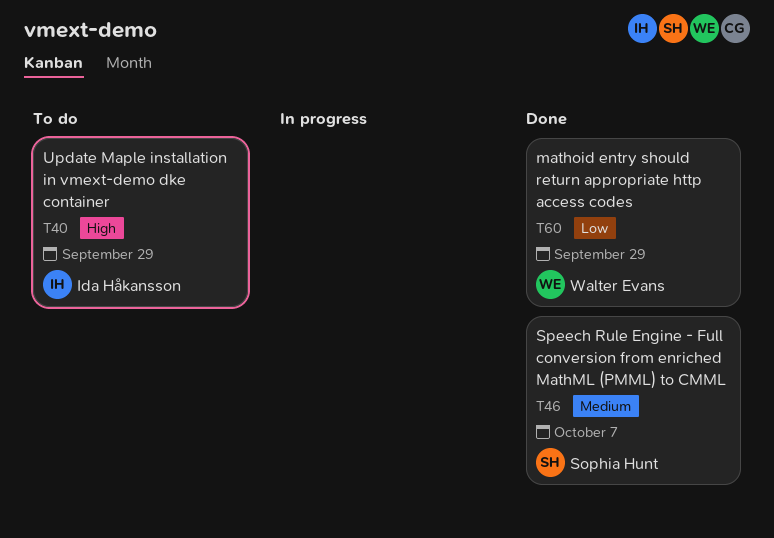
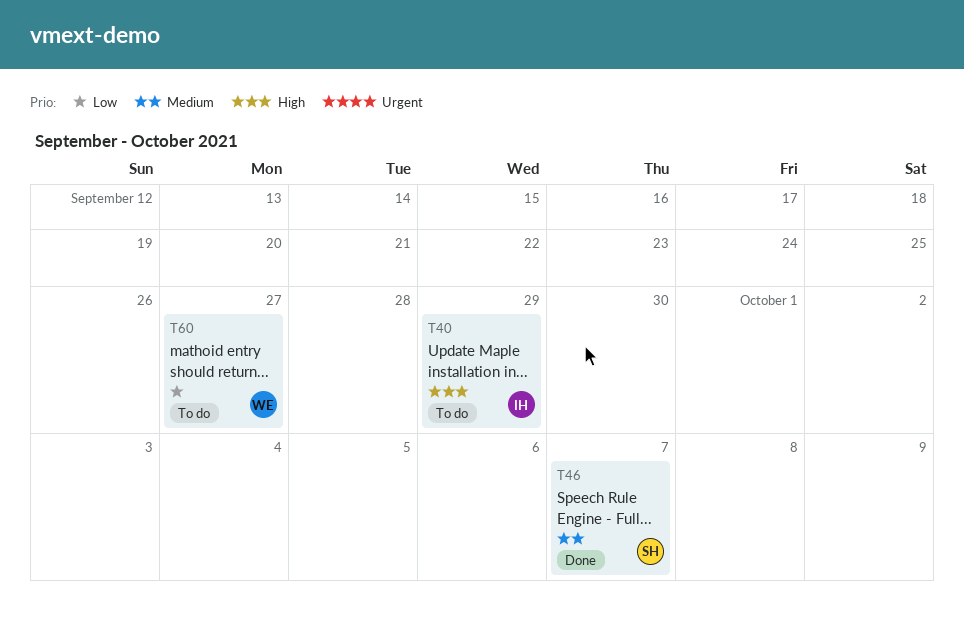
T60, status: Done -> To do
T60, due: Sep 29 -> Sep 27

